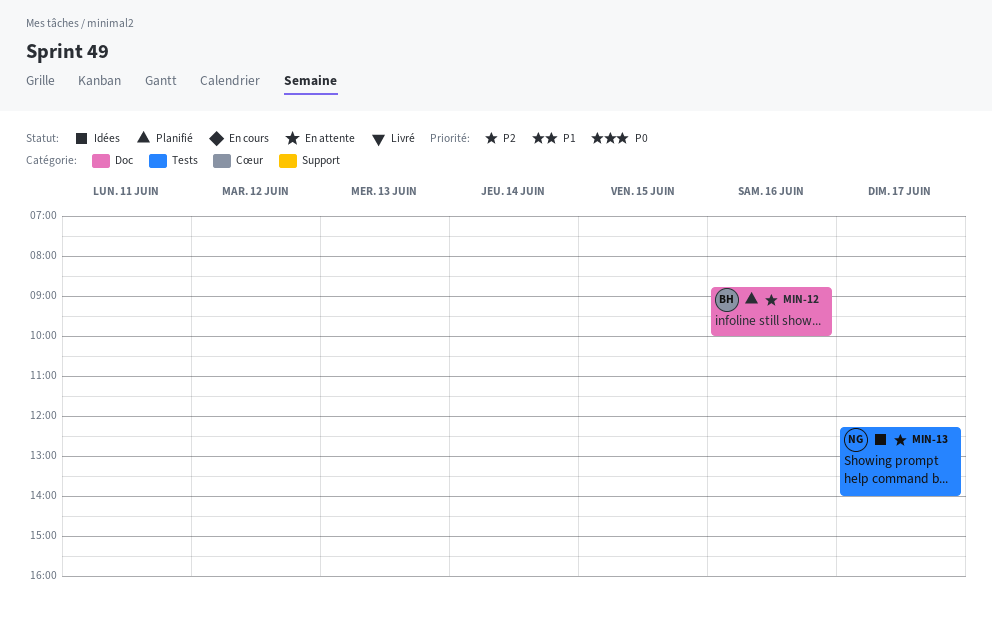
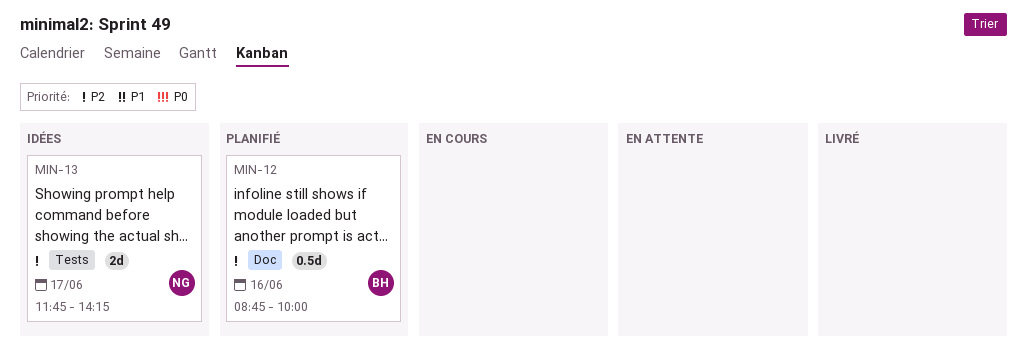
MIN-13, begins: 12:15 -> 11:45
MIN-13, ends: 14:00 -> 14:15

